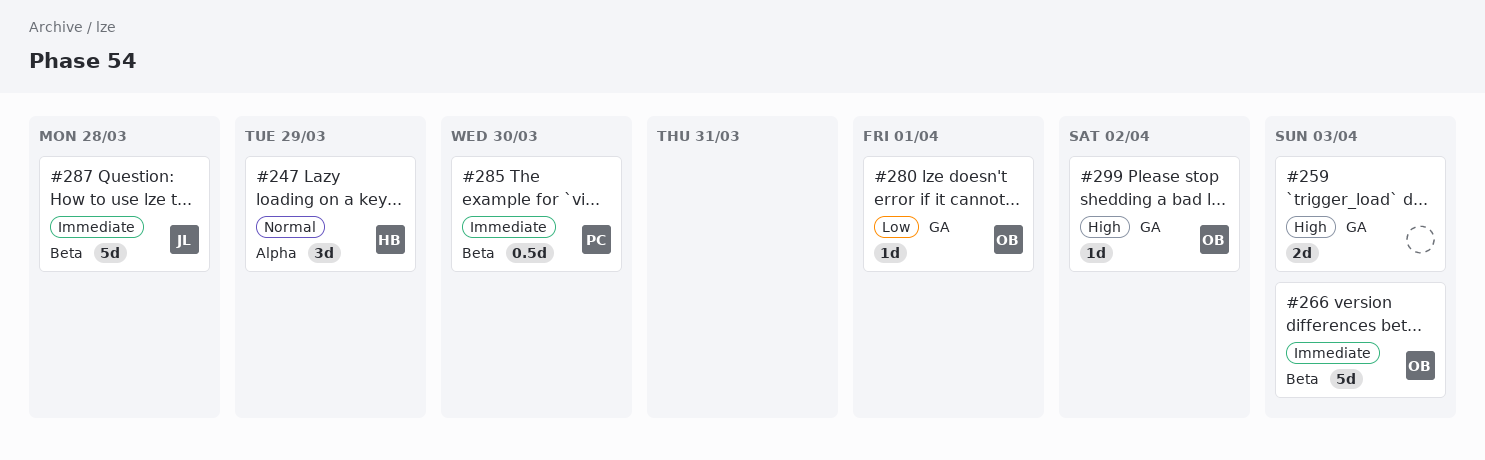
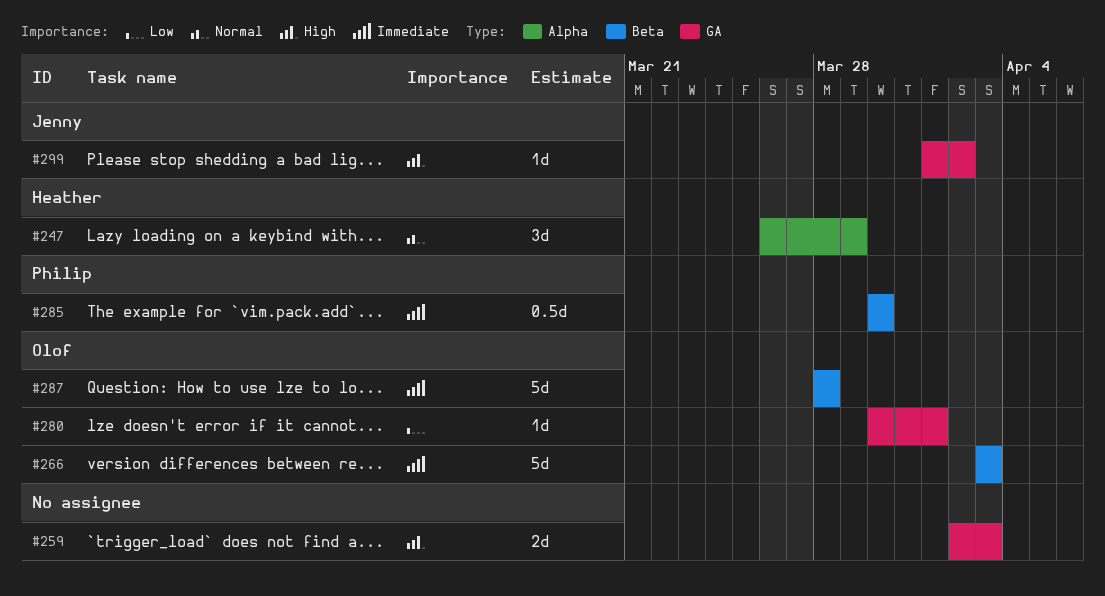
#287, owner: Jenny -> Olof
#299, owner: Olof -> Jenny

